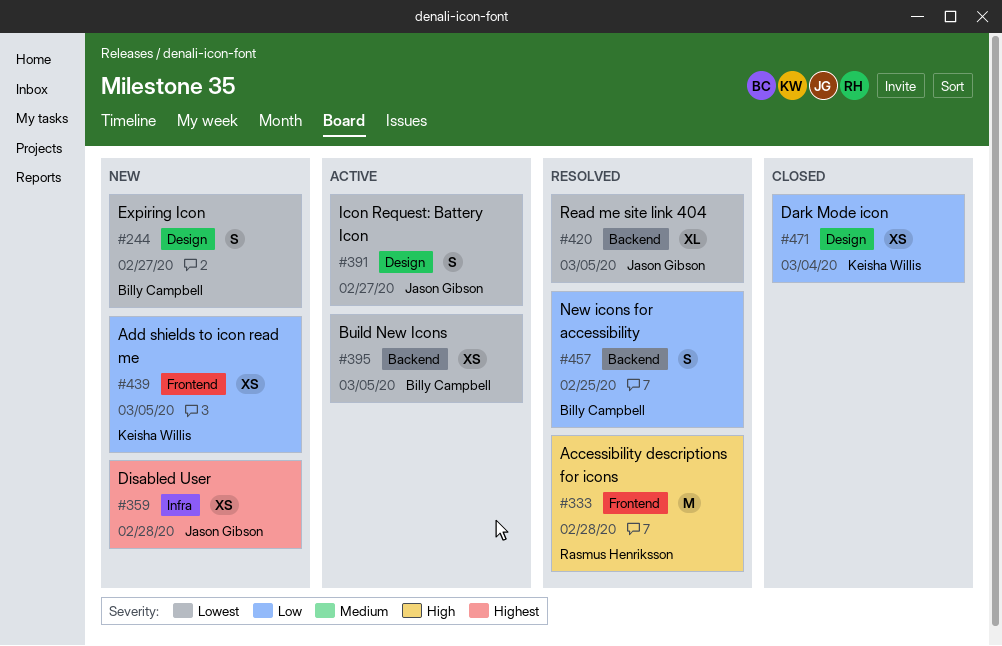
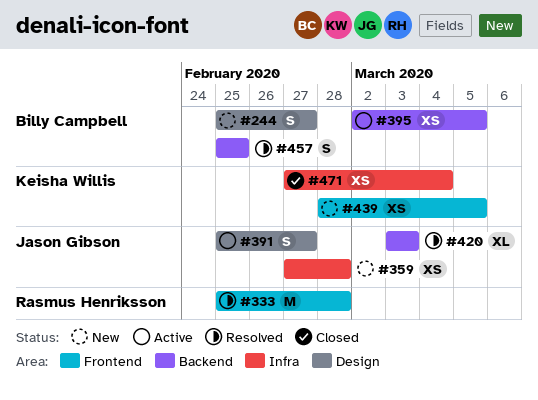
#420, due: Mar 5 -> Mar 3
#471, label: Design -> Infra

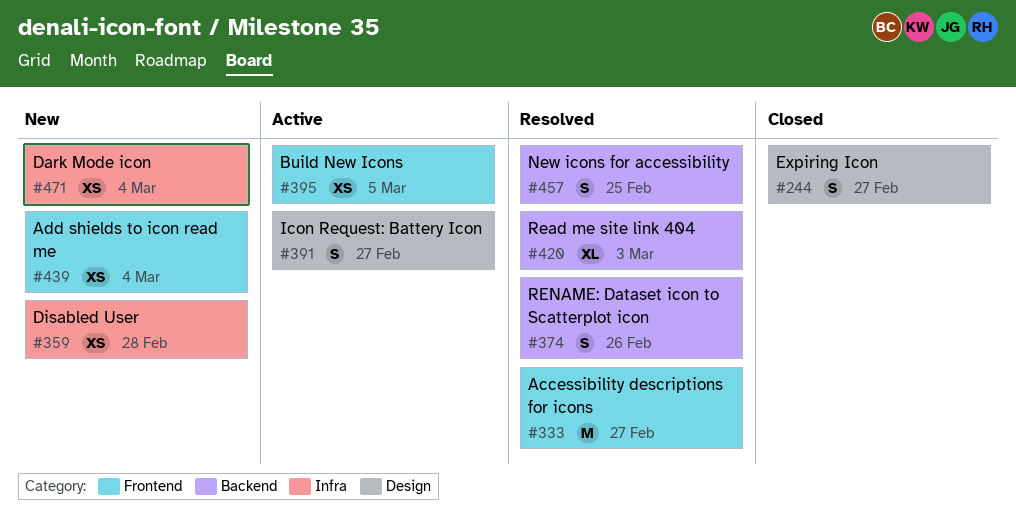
#244, status: New -> Closed
#333, due: Feb 28 -> Feb 27
#374: none -> present
#395, label: Backend -> Frontend
#439, due: Mar 5 -> Mar 4
#471, status: Closed -> New

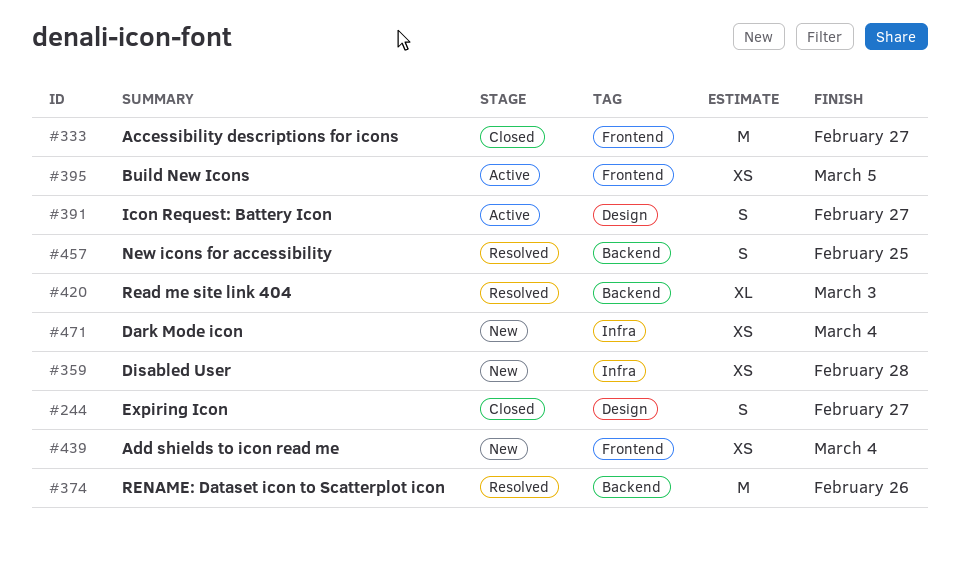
#333, status: Resolved -> Closed
#374, estimate: S -> M

